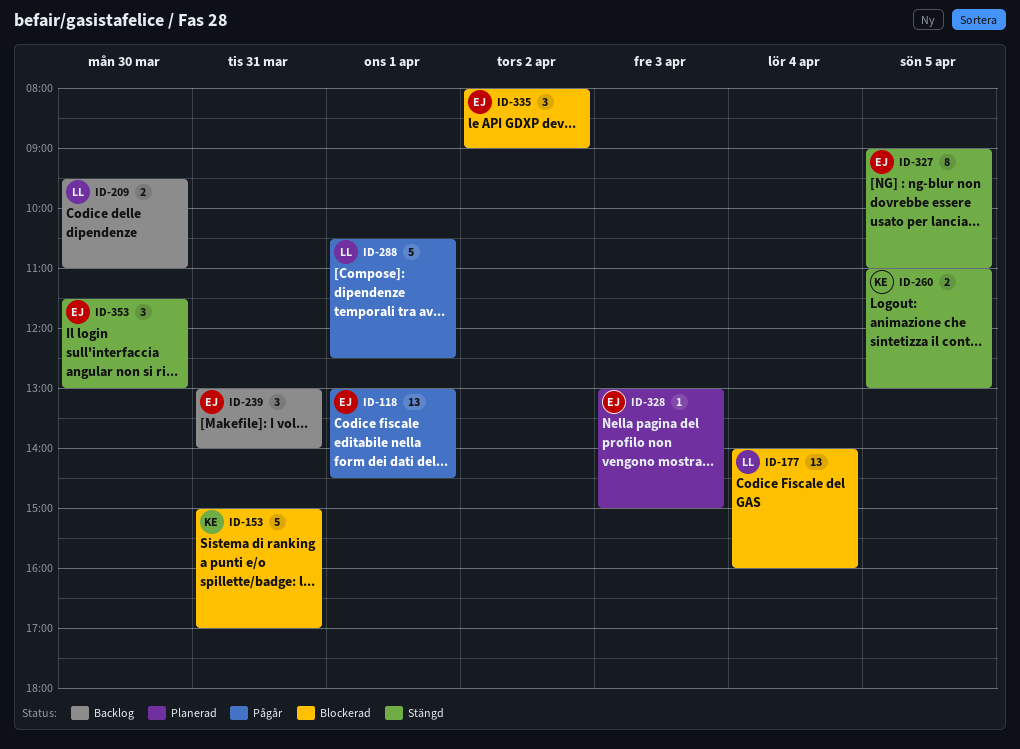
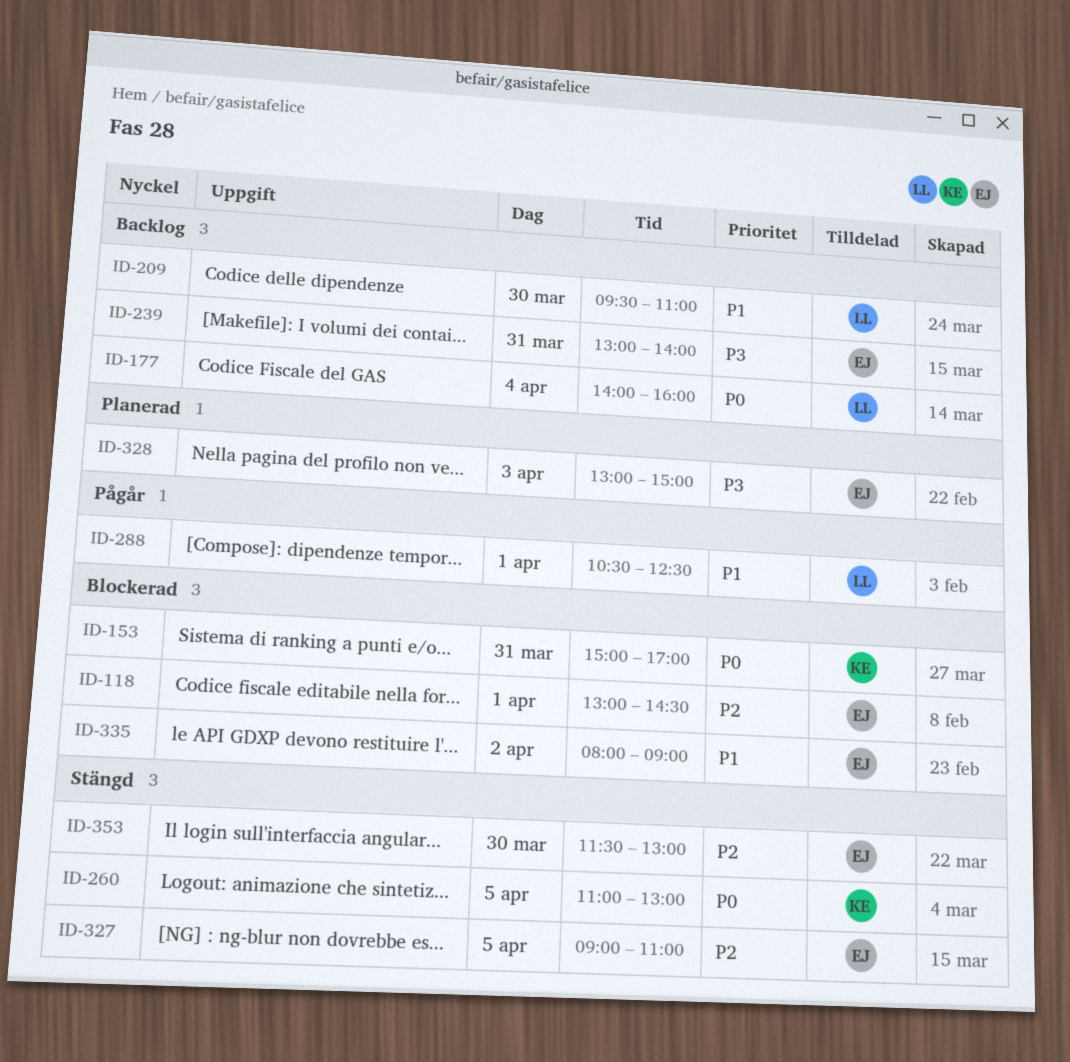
ID-118, status: Pågår -> Blockerad
ID-177, status: Blockerad -> Backlog

